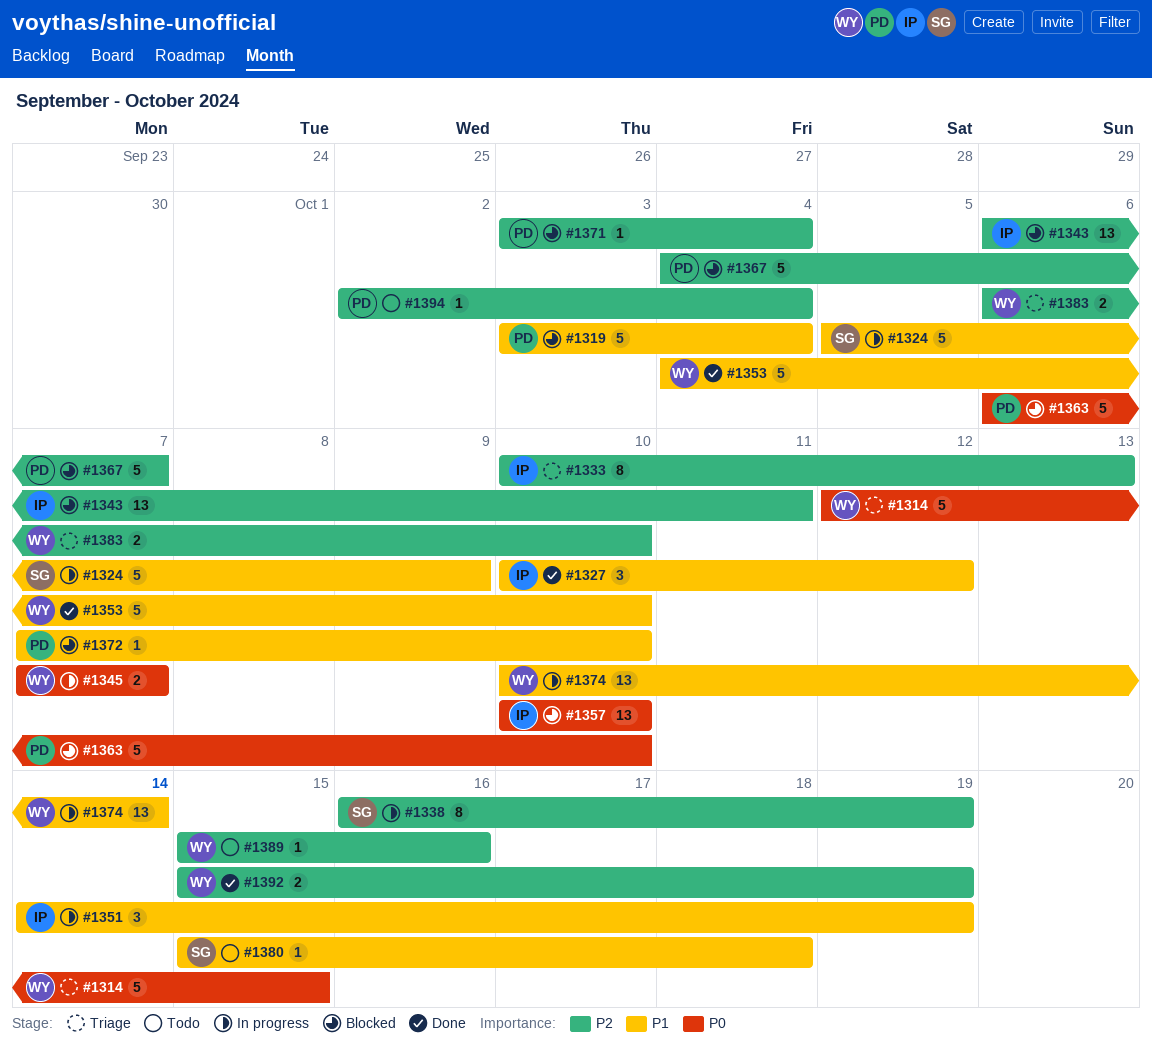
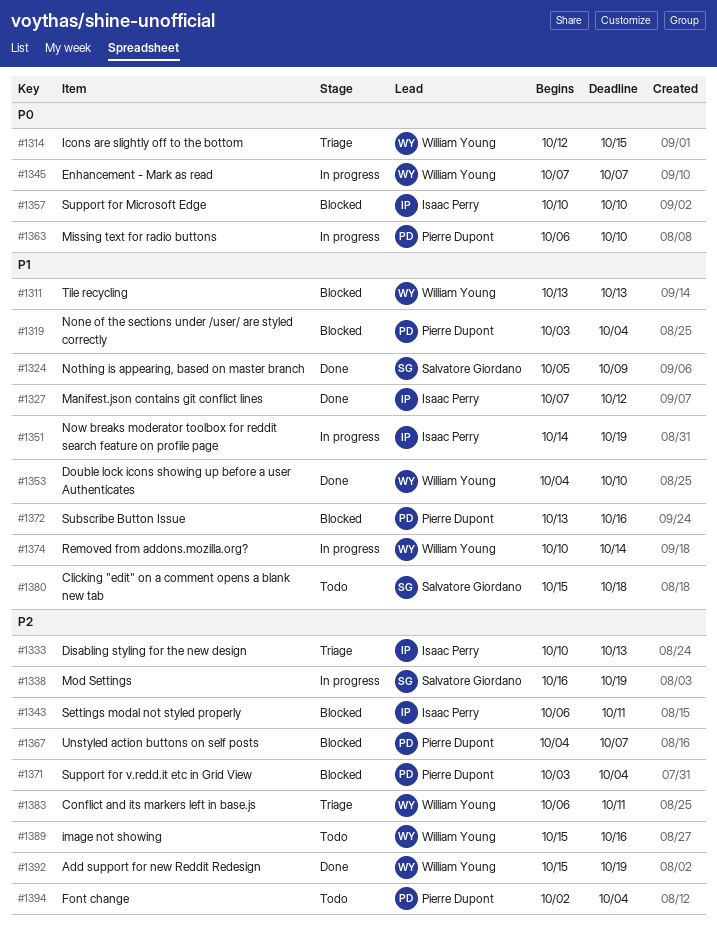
#1311: none -> present
#1324, status: In progress -> Done
#1327, start: Oct 10 -> Oct 7
#1363, status: Blocked -> In progress
#1372, start: Oct 7 -> Oct 13
#1372, due: Oct 10 -> Oct 16
#1383, due: Oct 10 -> Oct 11

